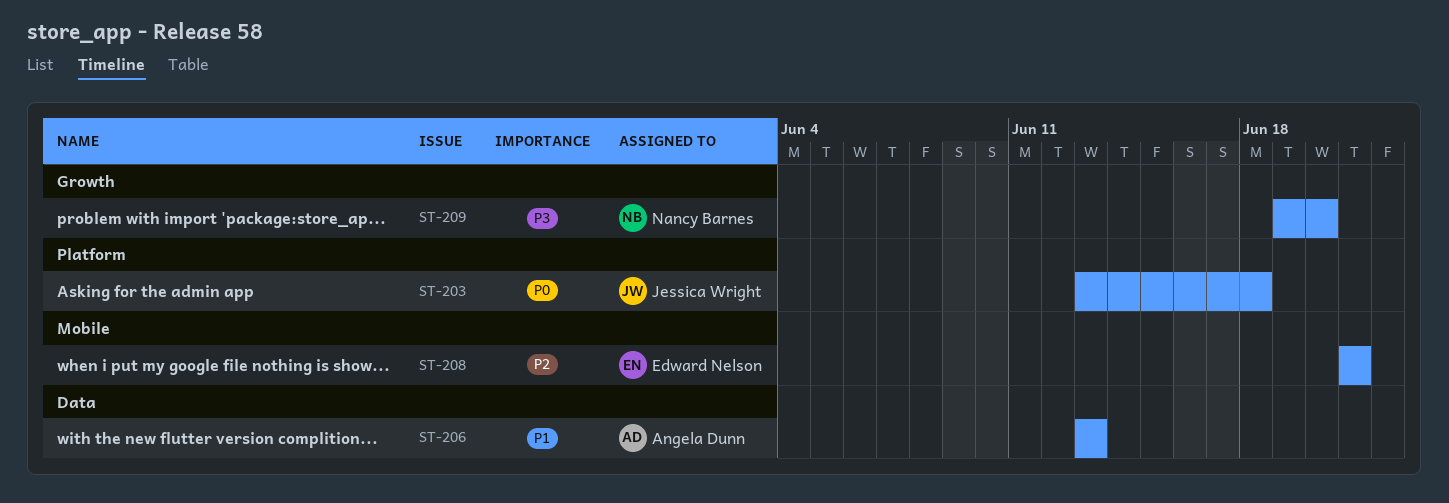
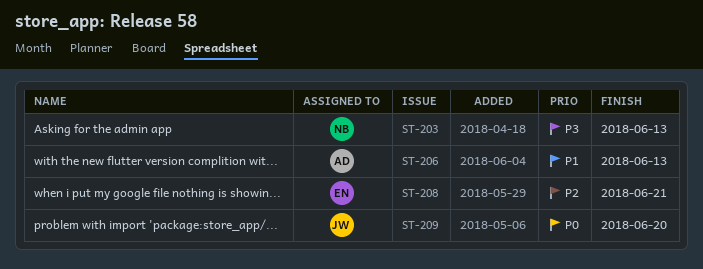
ST-203, owner: Jessica Wright -> Nancy Barnes
ST-203, priority: P0 -> P3
ST-203, due: Jun 18 -> Jun 13
ST-209, owner: Nancy Barnes -> Jessica Wright
ST-209, priority: P3 -> P0

